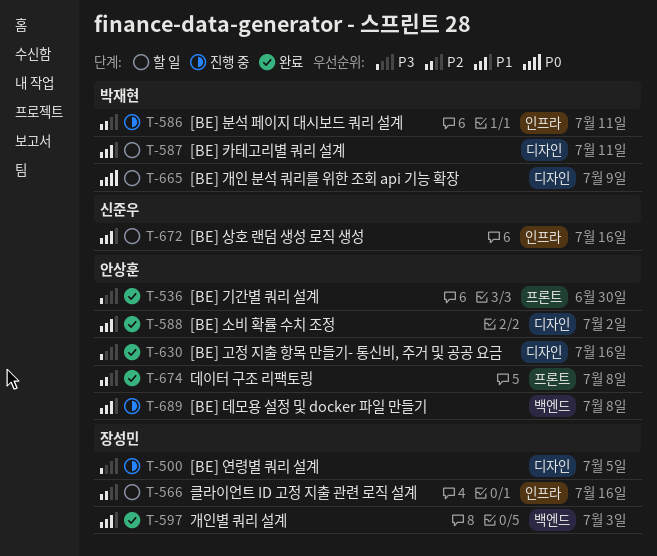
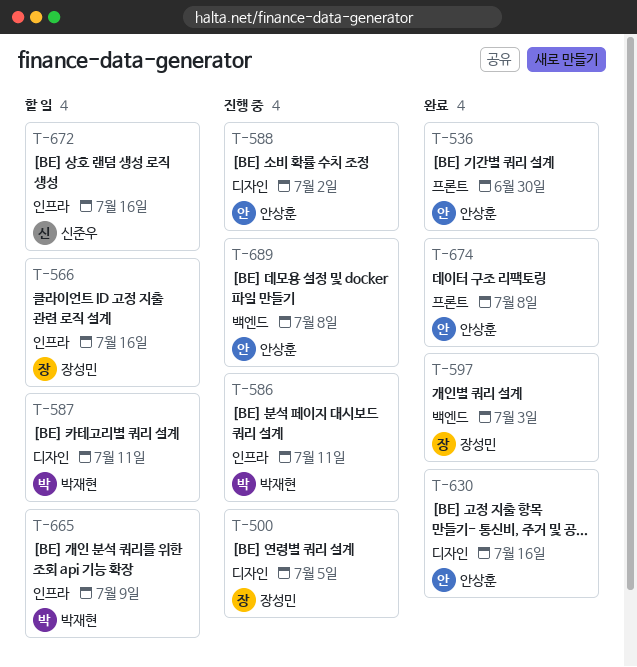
T-588, status: 완료 -> 진행 중
T-665, label: 디자인 -> 인프라

